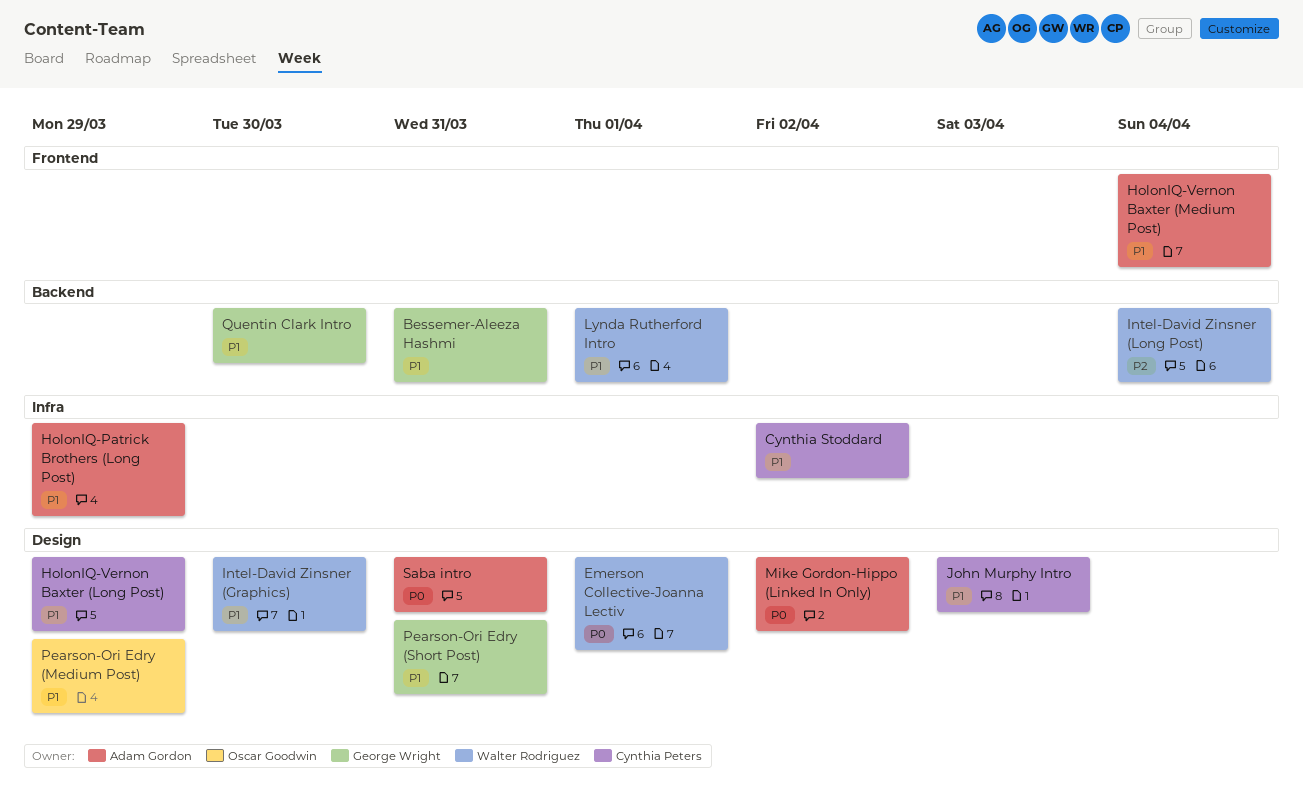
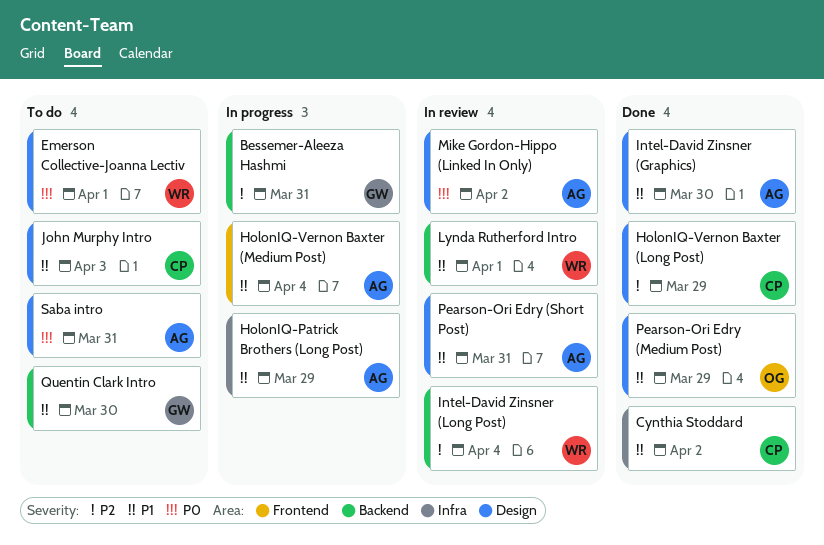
Bessemer-Aleeza Hashmi, priority: P1 -> P2
HolonIQ-Vernon Baxter (Long Post), priority: P1 -> P2
Intel-David Zinsner (Graphics), owner: Walter Rodriguez -> Adam Gordon
Pearson-Ori Edry (Short Post), owner: George Wright -> Adam Gordon

